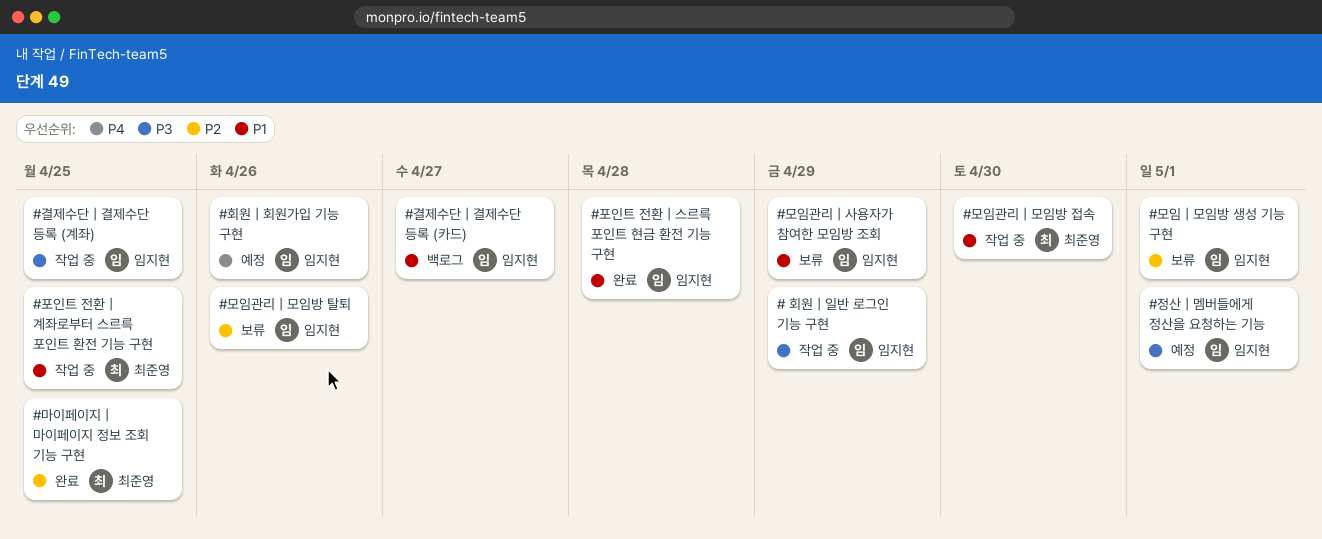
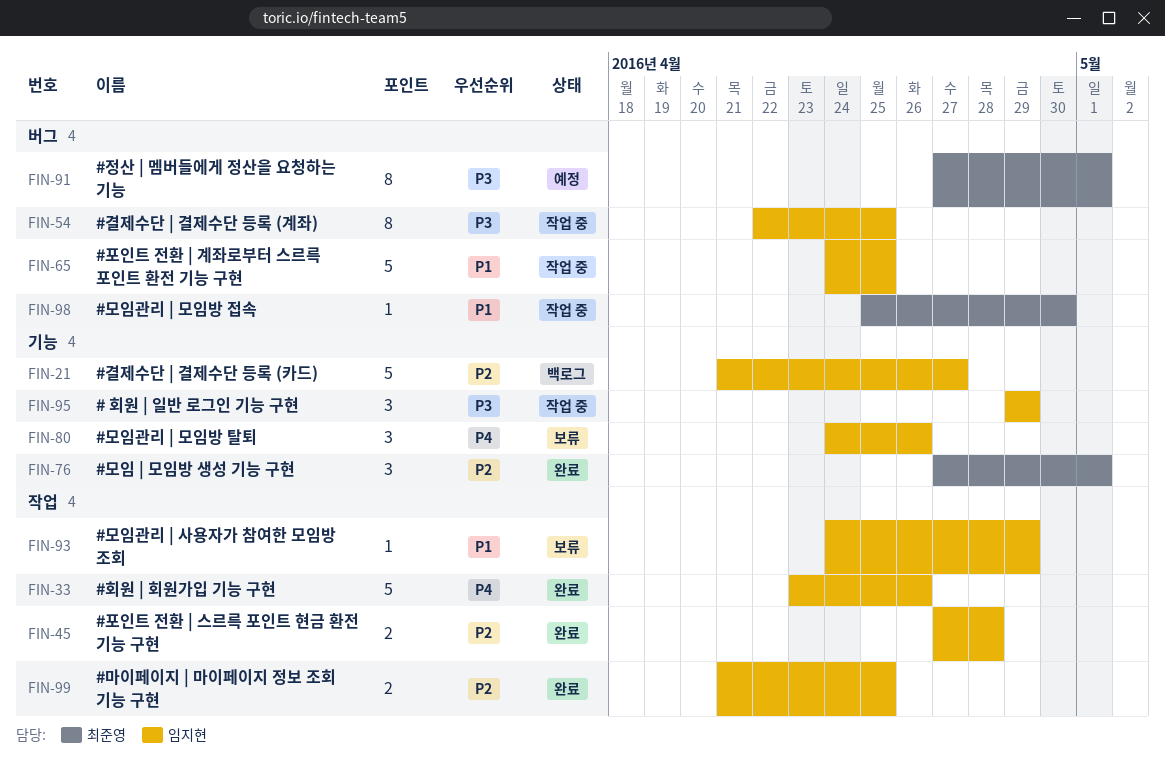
#결제수단 | 결제수단 등록 (카드), priority: P1 -> P2
#마이페이지 | 마이페이지 정보 조회 기능 구현, owner: 최준영 -> 임지현
#모임 | 모임방 생성 기능 구현, status: 보류 -> 완료
#모임 | 모임방 생성 기능 구현, owner: 임지현 -> 최준영
#모임관리 | 모임방 탈퇴, priority: P2 -> P4
#정산 | 멤버들에게 정산을 요청하는 기능, owner: 임지현 -> 최준영
#포인트 전환 | 계좌로부터 스르륵 포인트 환전 기능 구현, owner: 최준영 -> 임지현
#포인트 전환 | 스르륵 포인트 현금 환전 기능 구현, priority: P1 -> P2
#회원 | 회원가입 기능 구현, status: 예정 -> 완료

